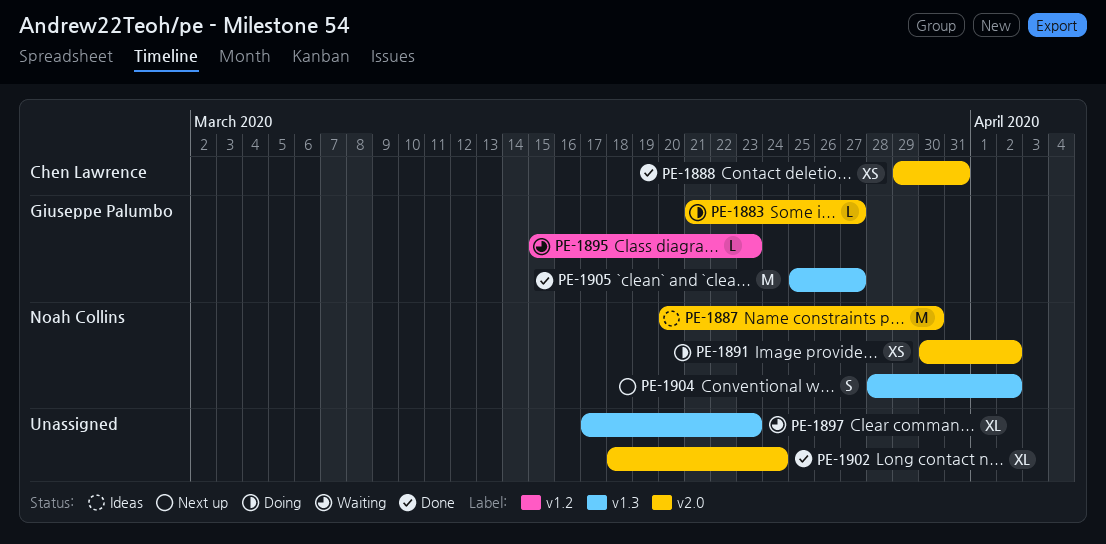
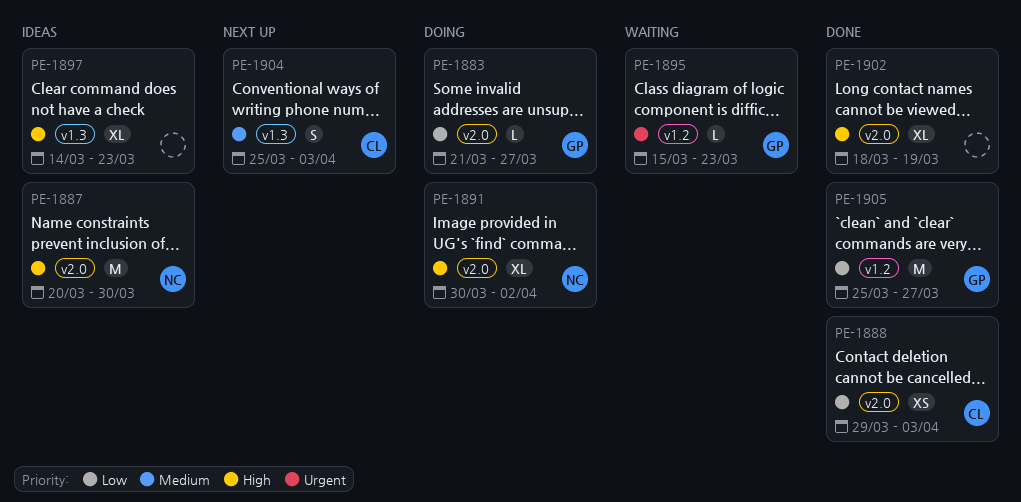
PE-1888, due: Mar 31 -> Apr 3
PE-1891, estimate: XS -> XL
PE-1897, status: Waiting -> Ideas
PE-1897, start: Mar 17 -> Mar 14
PE-1902, due: Mar 24 -> Mar 19
PE-1904, owner: Noah Collins -> Chen Lawrence
PE-1904, start: Mar 28 -> Mar 25
PE-1904, due: Apr 2 -> Apr 3
PE-1905, label: v1.3 -> v1.2

